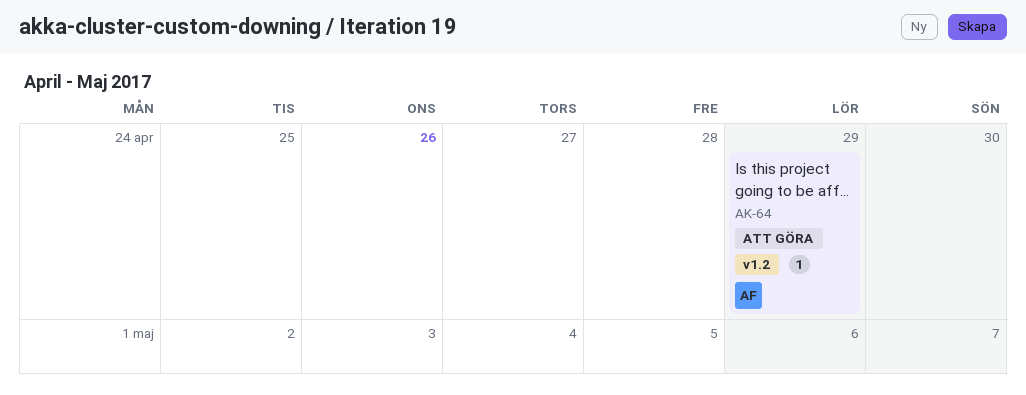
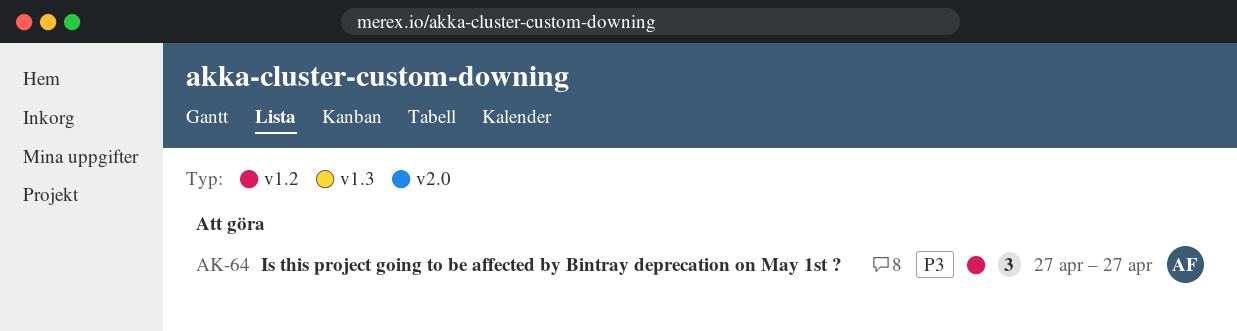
AK-64, estimate: 1 -> 3
AK-64, due: Apr 29 -> Apr 27

